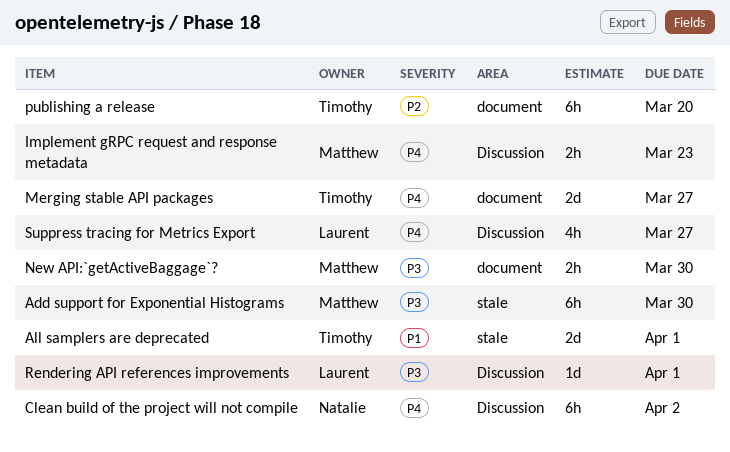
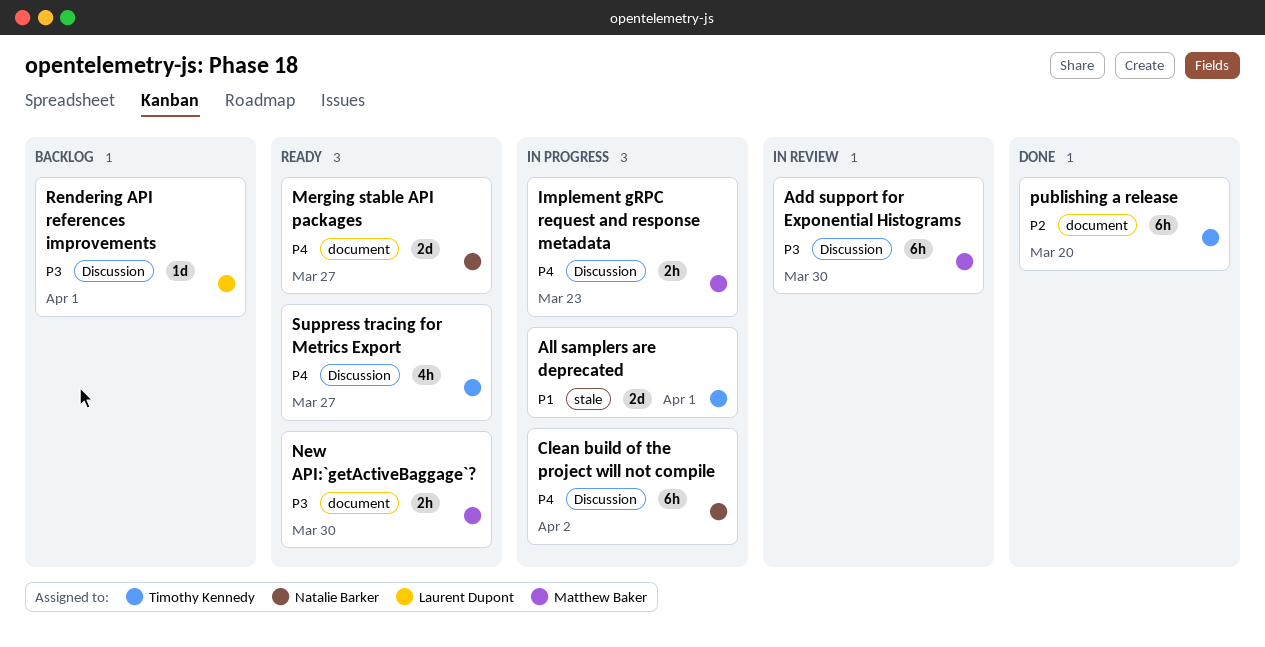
Add support for Exponential Histograms, label: stale -> Discussion
Merging stable API packages, owner: Timothy Kennedy -> Natalie Barker
Suppress tracing for Metrics Export, owner: Laurent Dupont -> Timothy Kennedy

